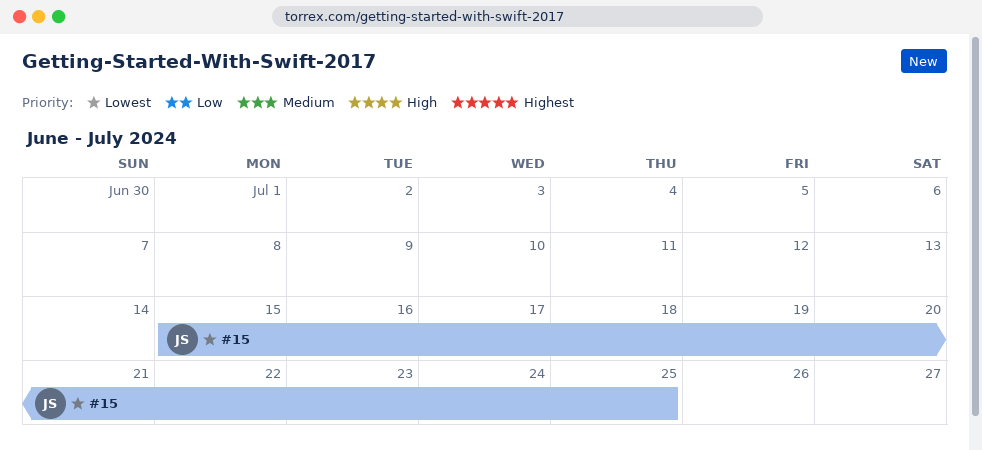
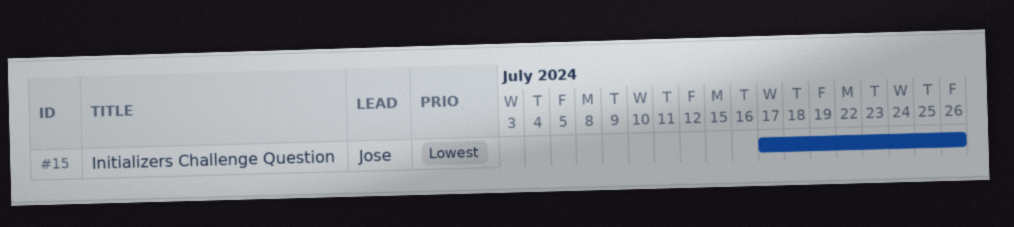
#15, start: Jul 15 -> Jul 17
#15, due: Jul 25 -> Jul 26

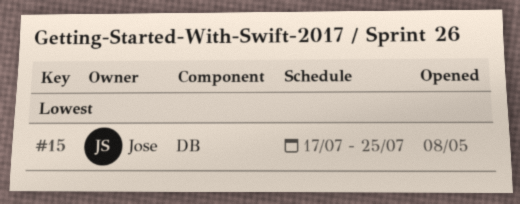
#15, due: Jul 26 -> Jul 25

